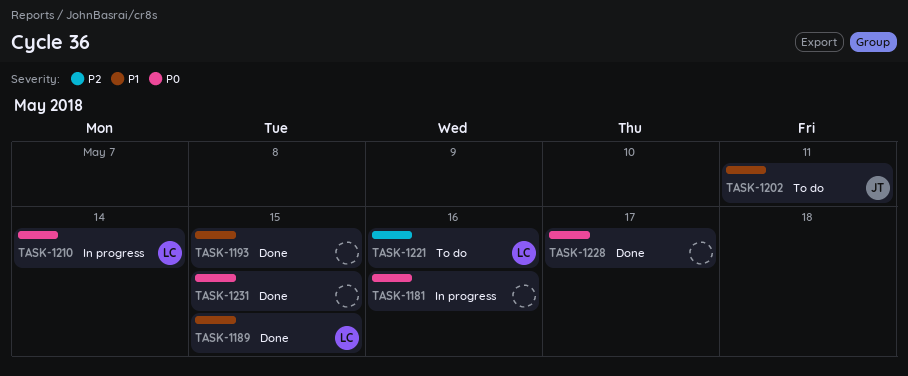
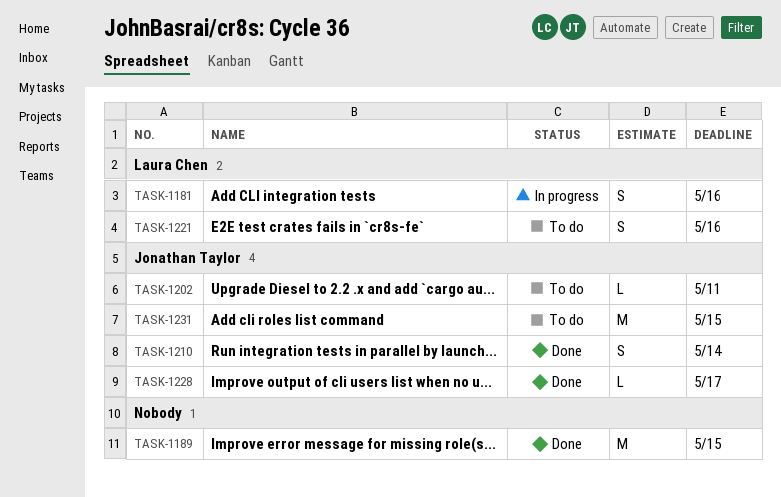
TASK-1181, owner: none -> Laura Chen
TASK-1189, owner: Laura Chen -> none
TASK-1193: present -> none
TASK-1210, status: In progress -> Done
TASK-1210, owner: Laura Chen -> Jonathan Taylor
TASK-1228, owner: none -> Jonathan Taylor
TASK-1231, status: Done -> To do
TASK-1231, owner: none -> Jonathan Taylor

